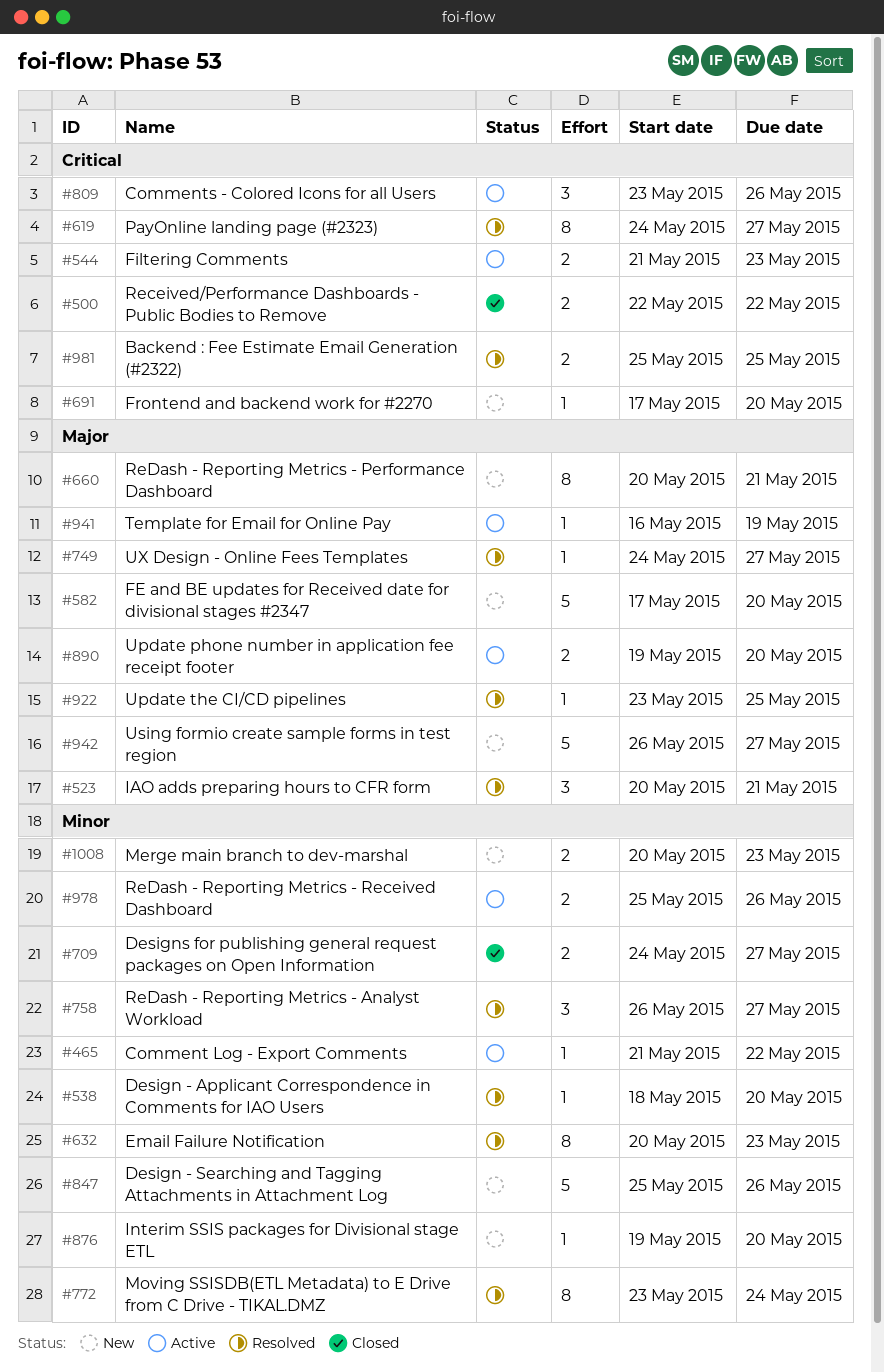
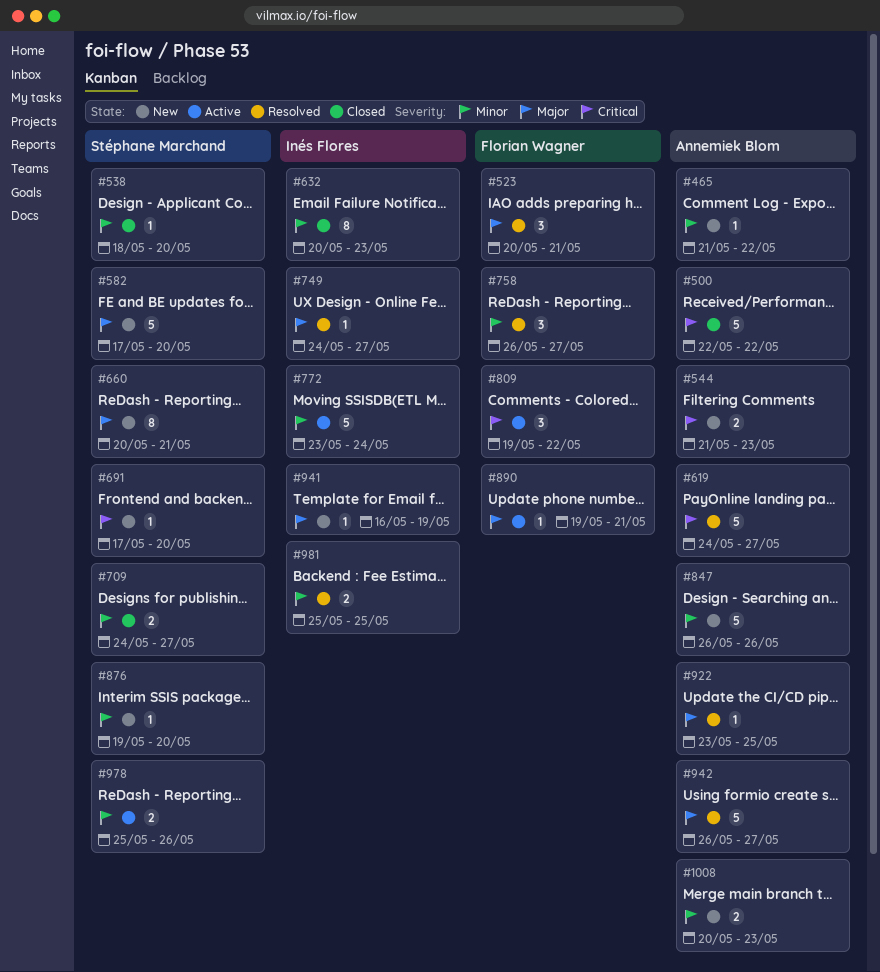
#465, status: Active -> New
#500, estimate: 2 -> 5
#538, status: Resolved -> Closed
#544, status: Active -> New
#619, estimate: 8 -> 5
#632, status: Resolved -> Closed
#772, status: Resolved -> Active
#772, estimate: 8 -> 5
#809, start: May 23 -> May 19
#809, due: May 26 -> May 22
#847, start: May 25 -> May 26
#890, estimate: 2 -> 1
#890, due: May 20 -> May 21
#941, status: Active -> New
#942, status: New -> Resolved
#981, priority: Critical -> Minor

